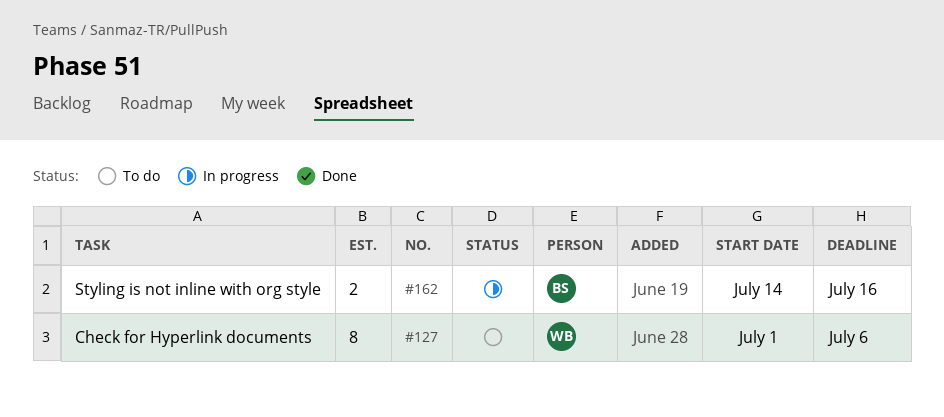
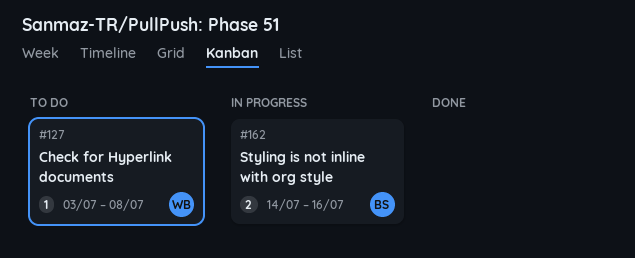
#127, estimate: 8 -> 1
#127, start: Jul 1 -> Jul 3
#127, due: Jul 6 -> Jul 8

